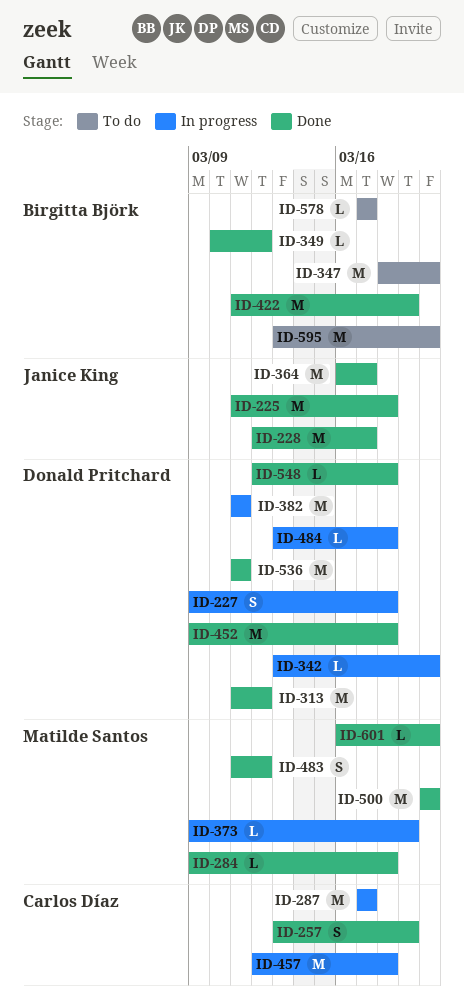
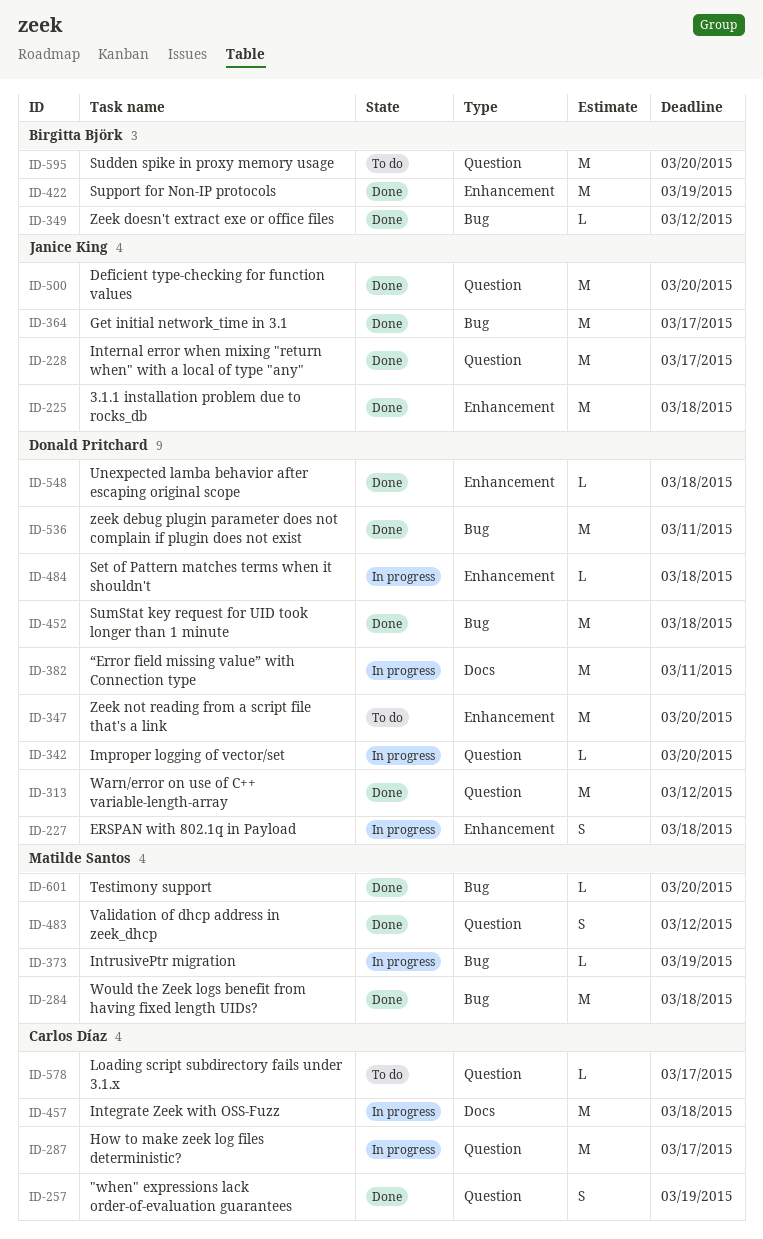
ID-284, estimate: L -> M
ID-347, owner: Birgitta Björk -> Donald Pritchard
ID-500, owner: Matilde Santos -> Janice King
ID-578, owner: Birgitta Björk -> Carlos Díaz

